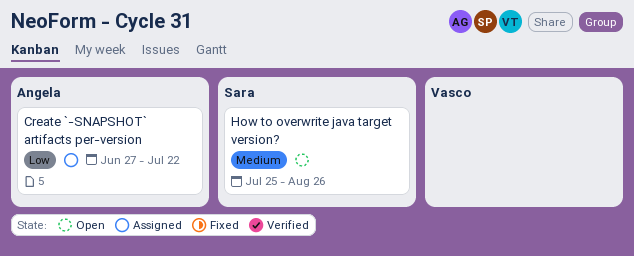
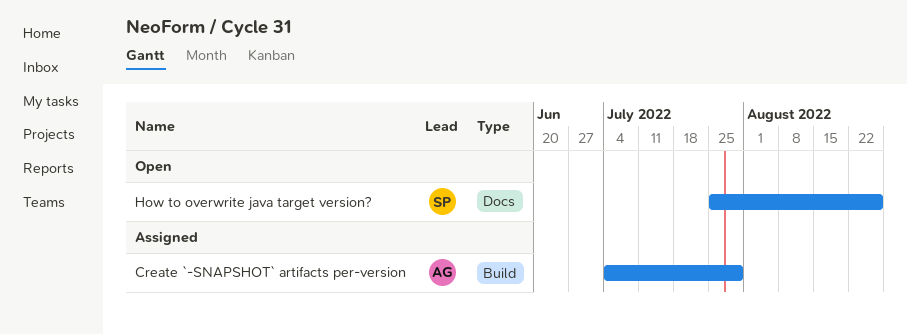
Create `-SNAPSHOT` artifacts per-version, start: Jun 27 -> Jul 4
Create `-SNAPSHOT` artifacts per-version, due: Jul 22 -> Jul 29

